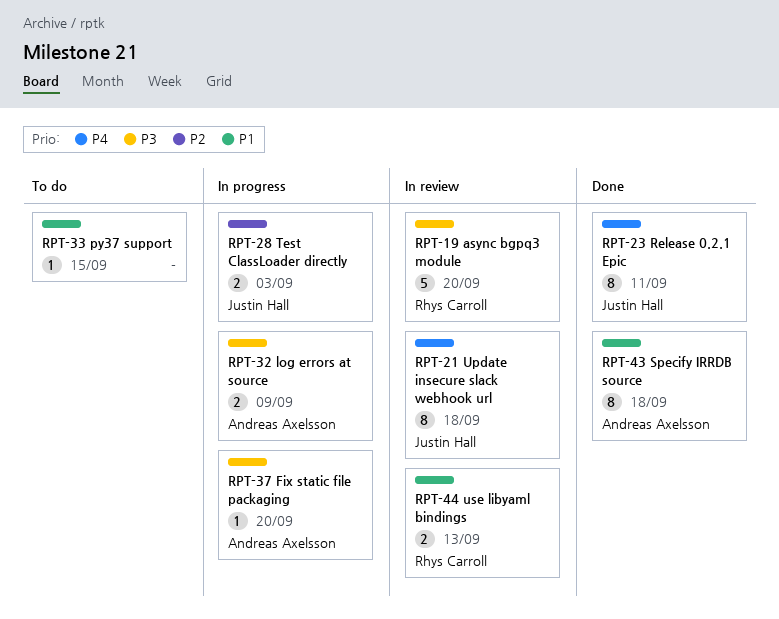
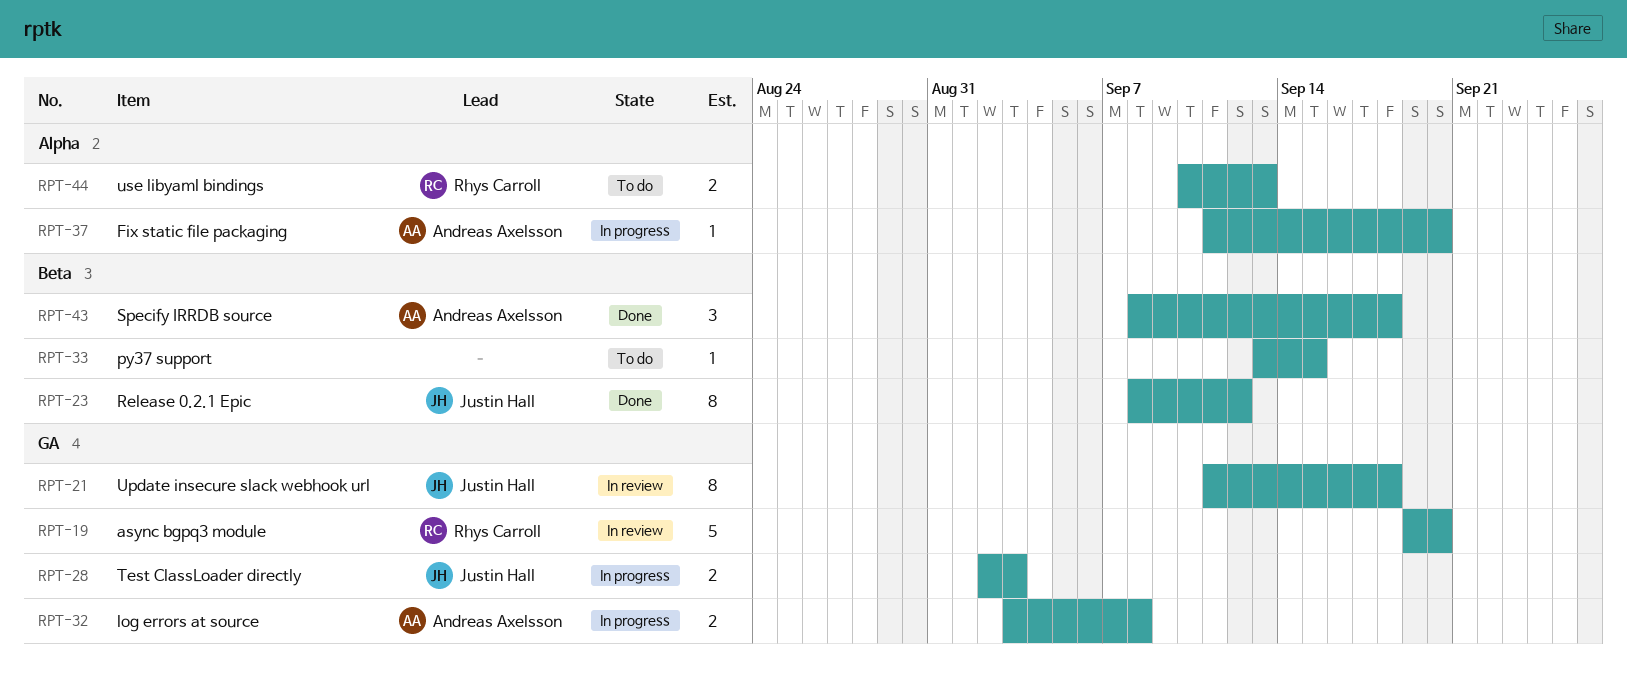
RPT-23, due: Sep 11 -> Sep 12
RPT-32, due: Sep 9 -> Sep 8
RPT-43, estimate: 8 -> 3
RPT-44, status: In review -> To do

